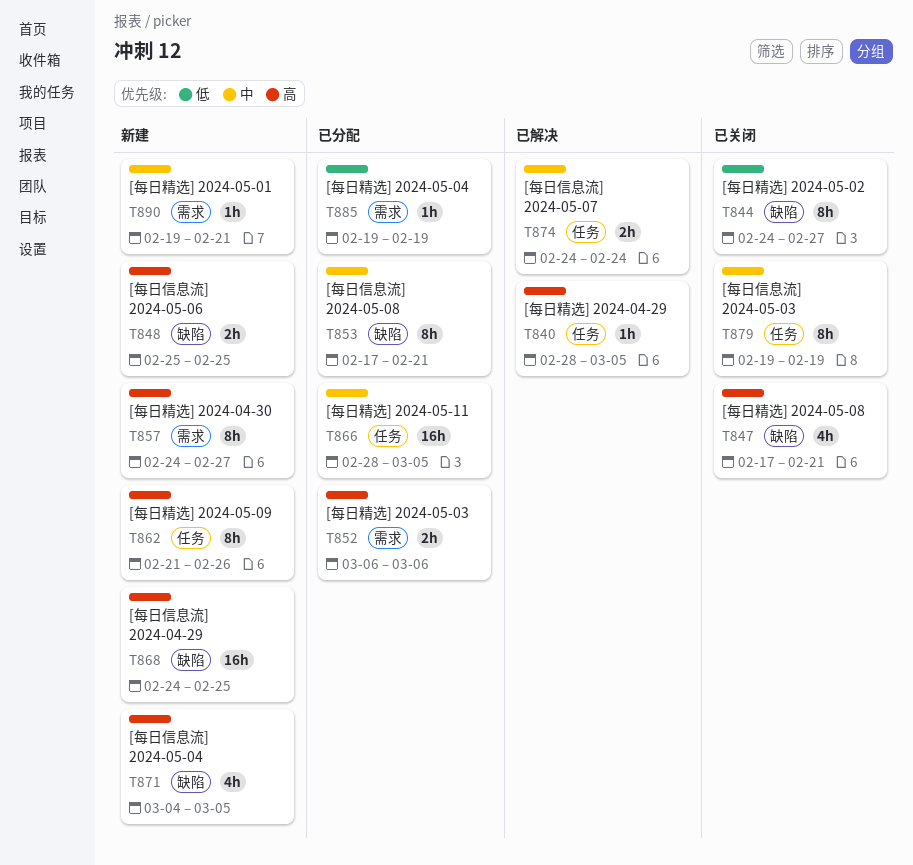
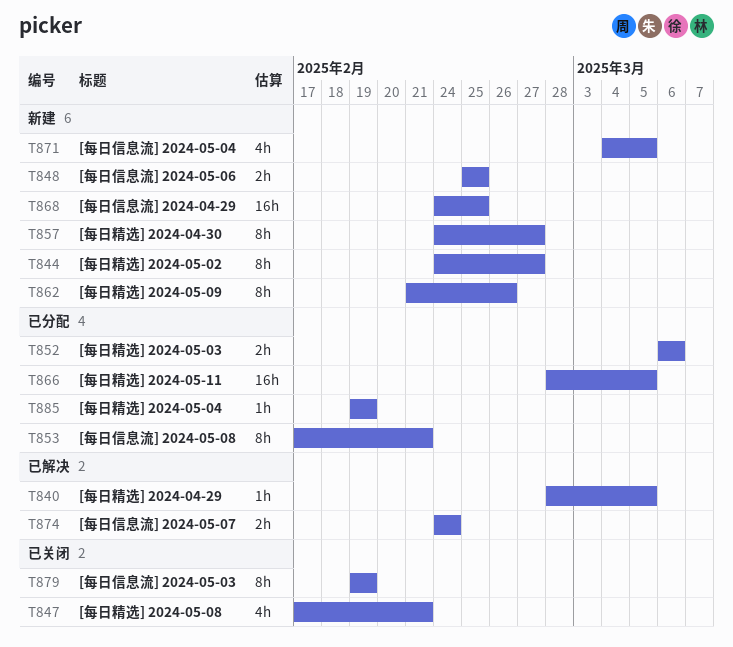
T844, status: 已关闭 -> 新建
T890: present -> none

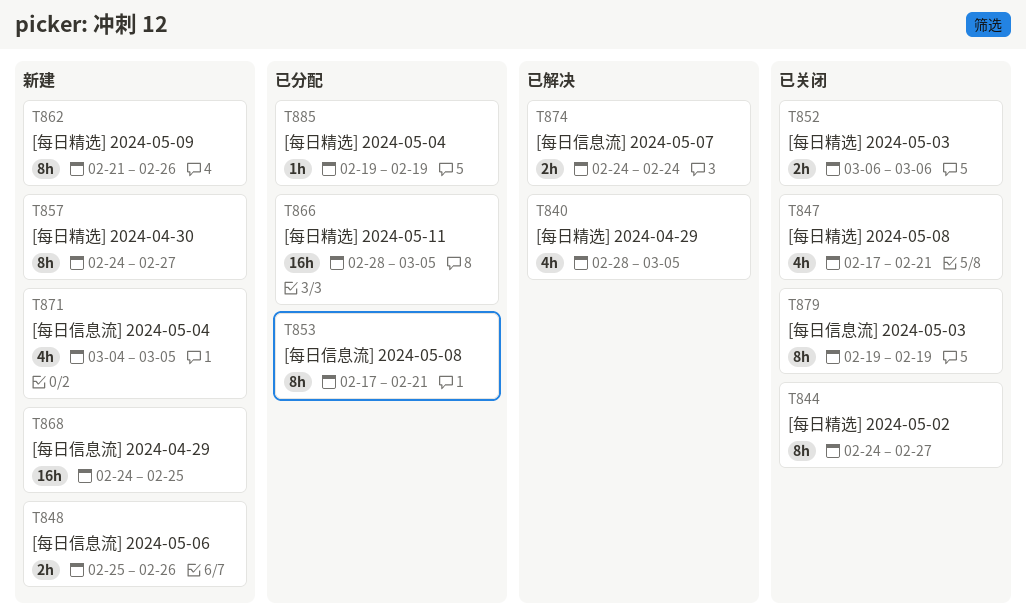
T840, estimate: 1h -> 4h
T844, status: 新建 -> 已关闭
T848, due: Feb 25 -> Feb 26
T852, status: 已分配 -> 已关闭

